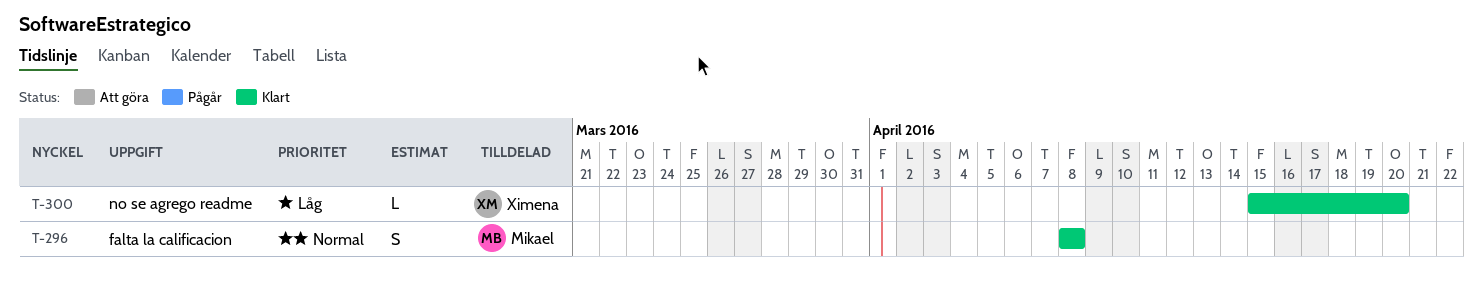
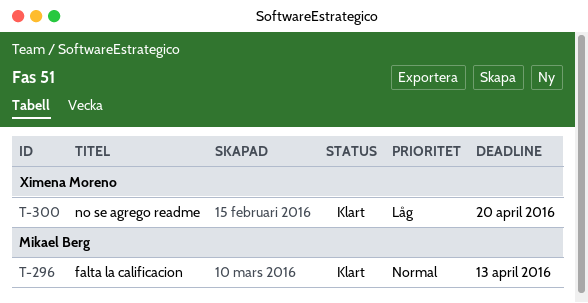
T-296, due: Apr 8 -> Apr 13

